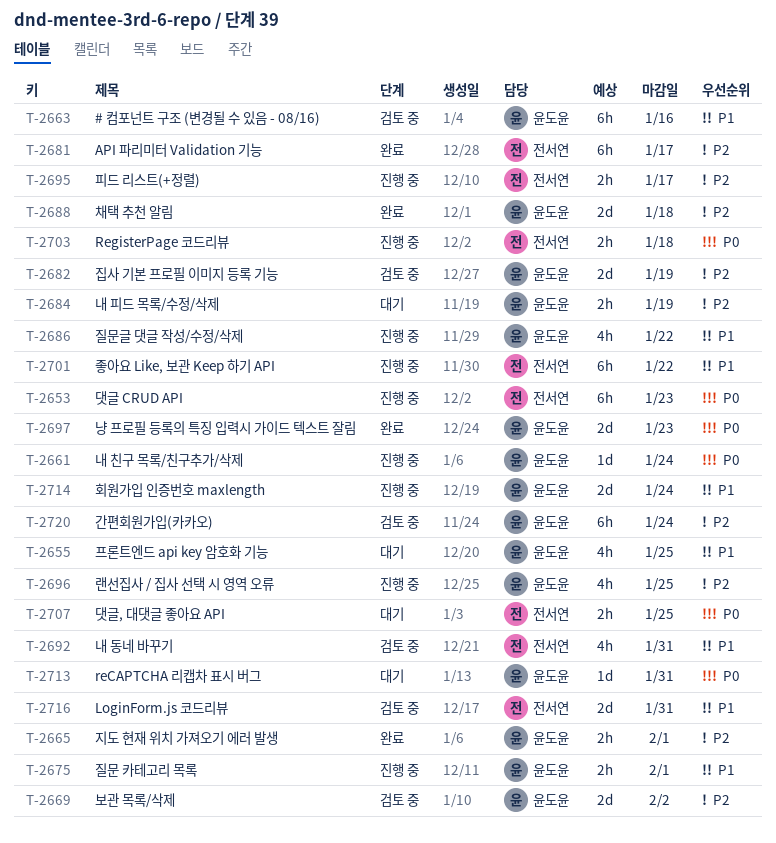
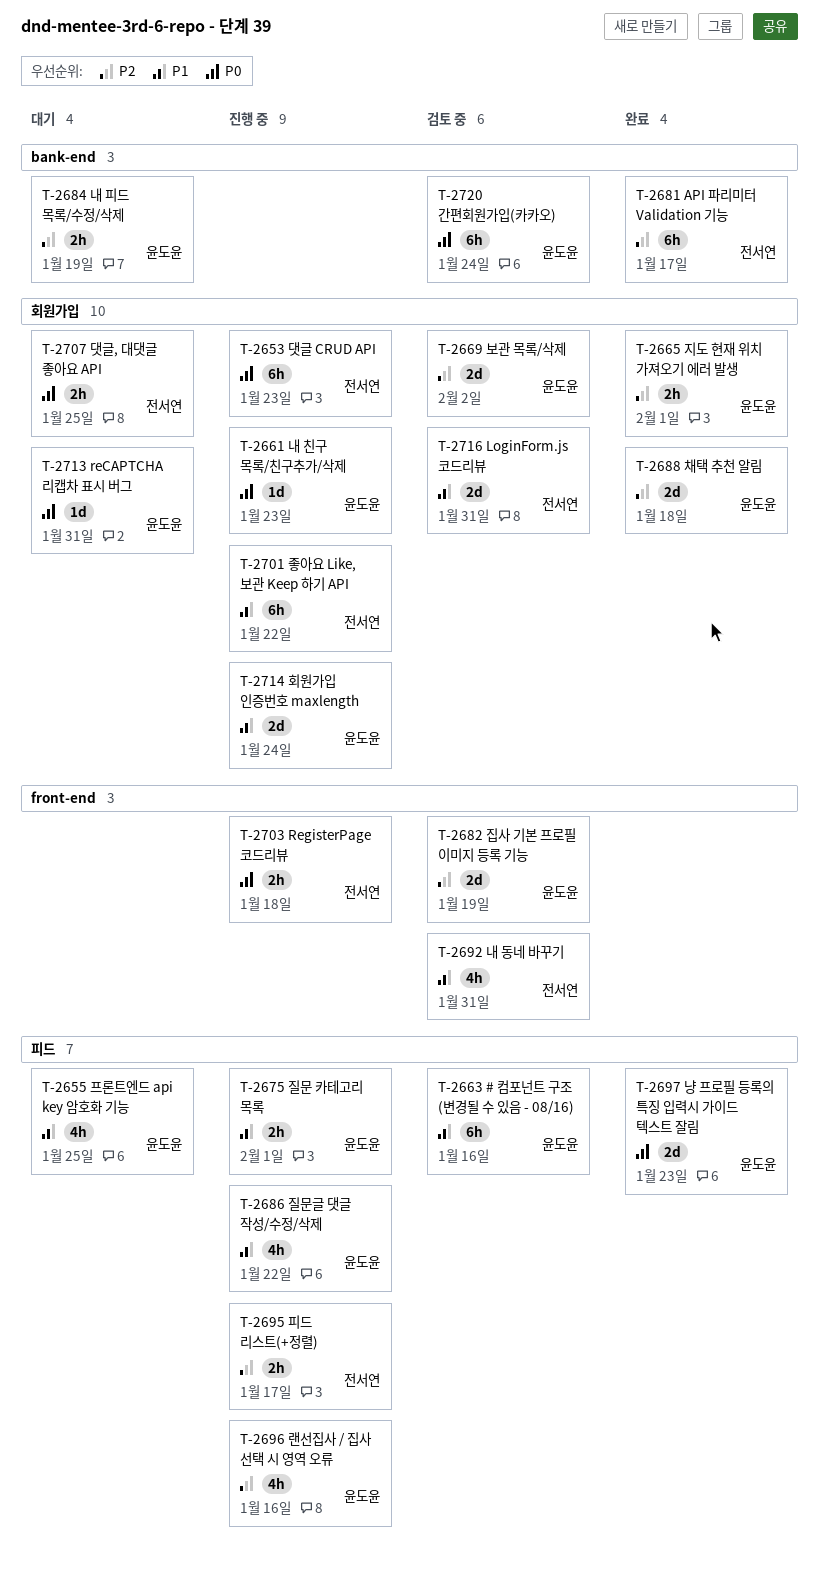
T-2661, due: Jan 24 -> Jan 23
T-2696, due: Jan 25 -> Jan 16
T-2720, priority: P2 -> P0

